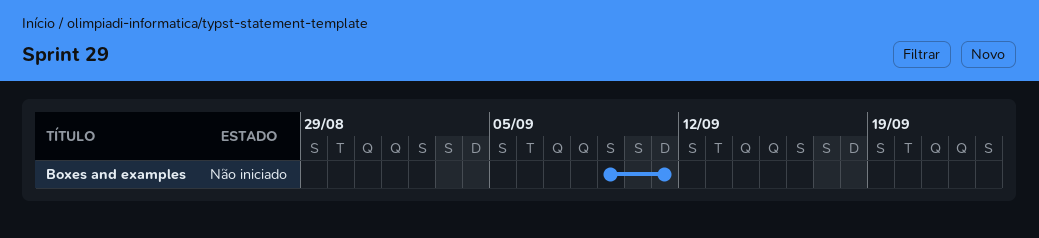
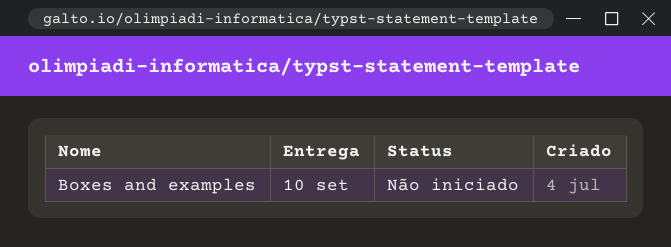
Boxes and examples, due: Sep 11 -> Sep 10

